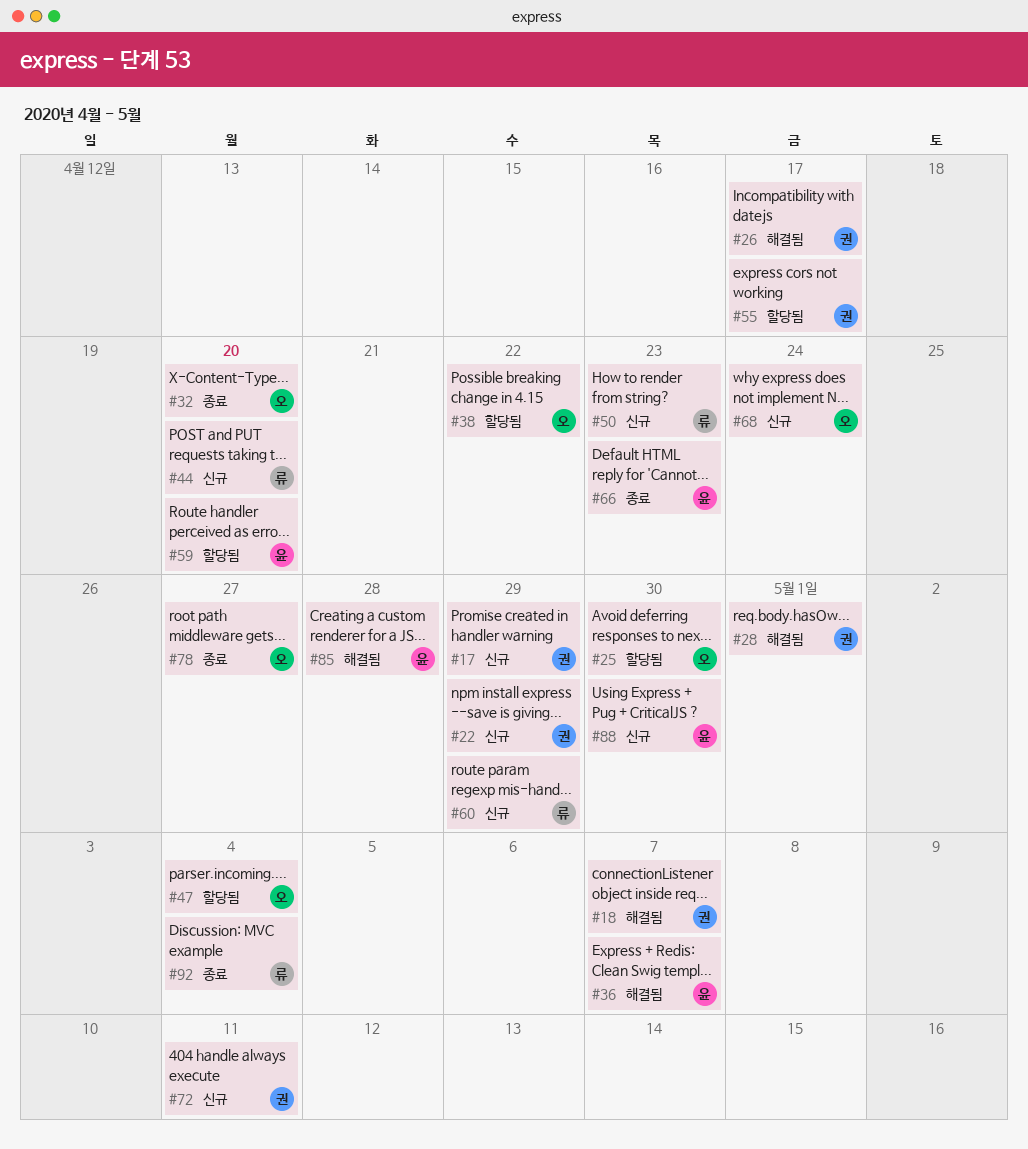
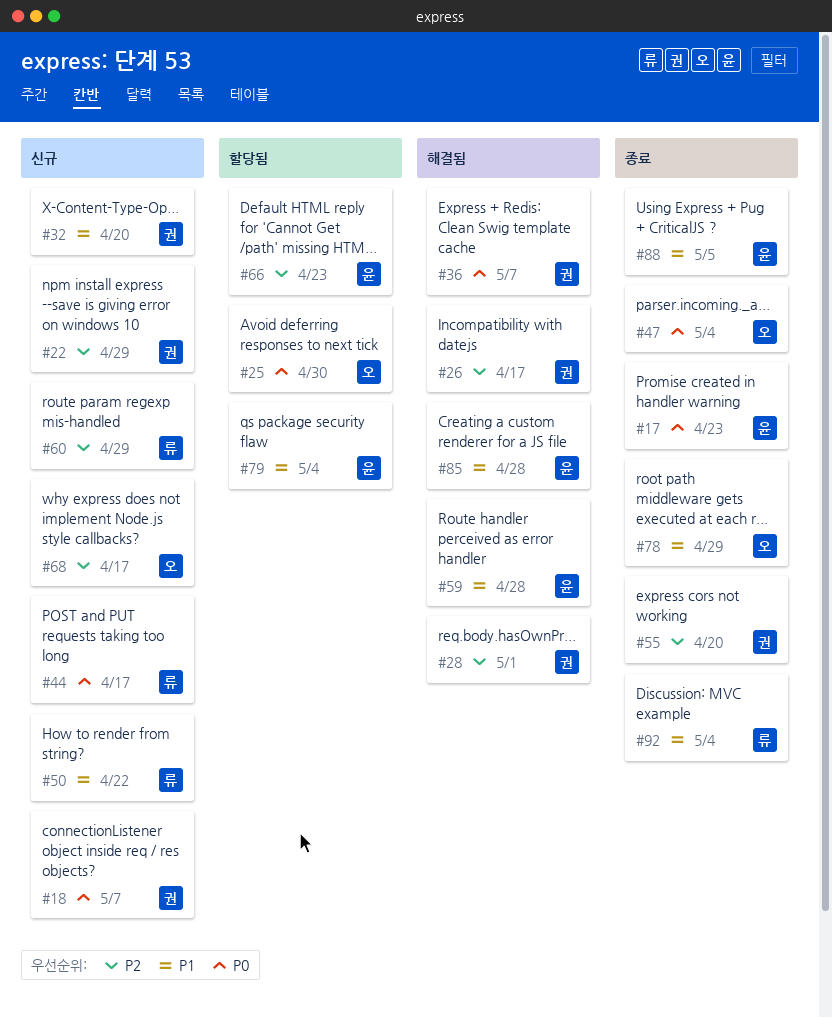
#17, status: 신규 -> 종료
#17, owner: 권 -> 윤
#17, due: Apr 29 -> Apr 23
#18, status: 해결됨 -> 신규
#32, status: 종료 -> 신규
#32, owner: 오 -> 권
#36, owner: 윤 -> 권
#38: present -> none
#44, due: Apr 20 -> Apr 17
#47, status: 할당됨 -> 종료
#50, due: Apr 23 -> Apr 22
#55, status: 할당됨 -> 종료
#55, due: Apr 17 -> Apr 20
#59, status: 할당됨 -> 해결됨
#59, due: Apr 20 -> Apr 28
#66, status: 종료 -> 할당됨
#68, due: Apr 24 -> Apr 17
#72: present -> none
#78, due: Apr 27 -> Apr 29
#79: none -> present
#88, status: 신규 -> 종료
#88, due: Apr 30 -> May 5

